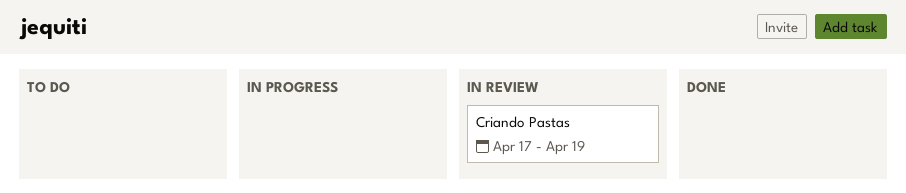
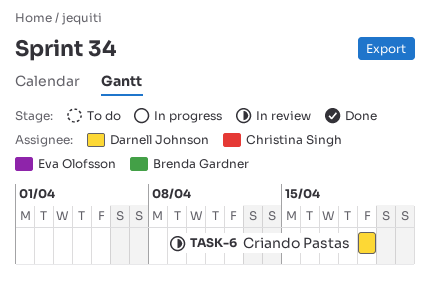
Criando Pastas, start: Apr 17 -> Apr 19

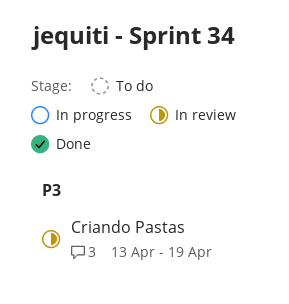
Criando Pastas, start: Apr 19 -> Apr 13

